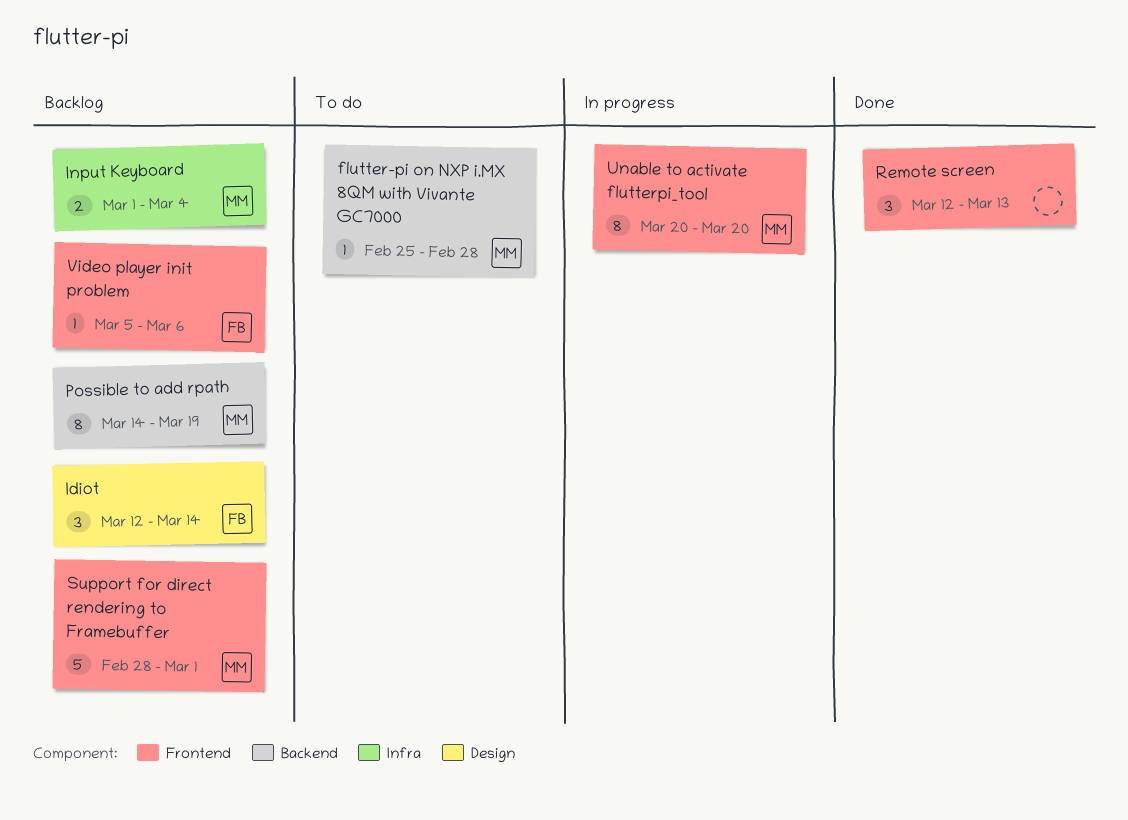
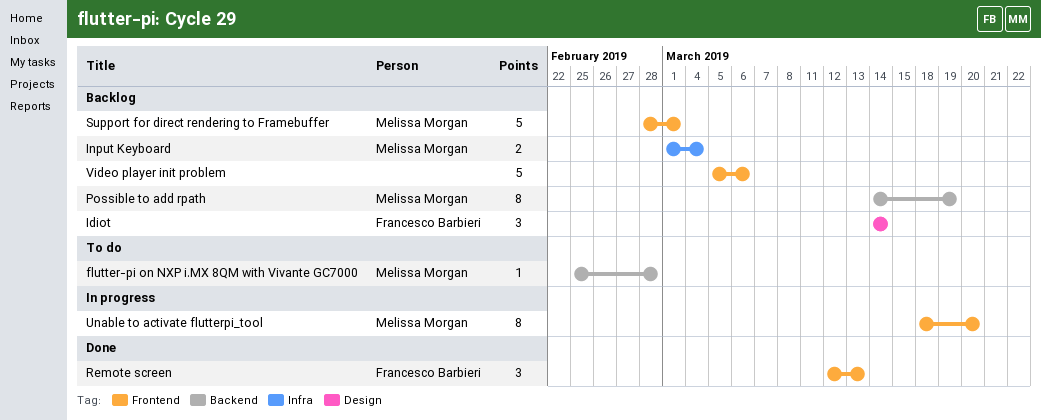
Idiot, start: Mar 12 -> Mar 14
Remote screen, owner: none -> Francesco Barbieri
Unable to activate flutterpi_tool, start: Mar 20 -> Mar 18
Video player init problem, owner: Francesco Barbieri -> none
Video player init problem, estimate: 1 -> 5

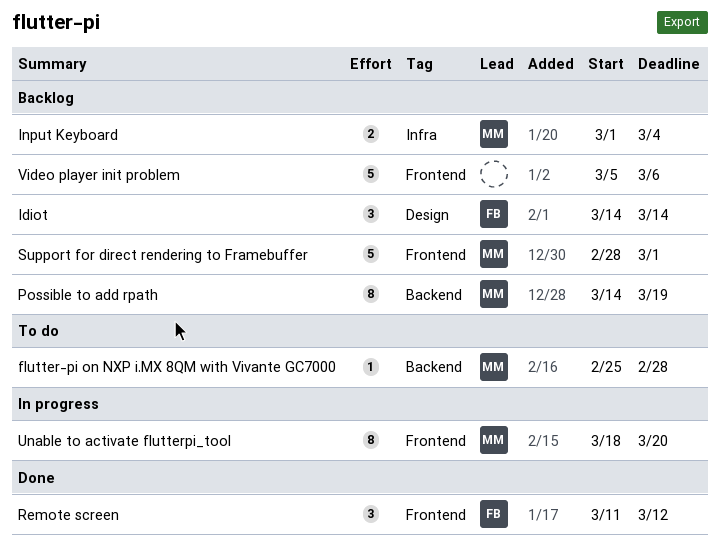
Remote screen, start: Mar 12 -> Mar 11
Remote screen, due: Mar 13 -> Mar 12

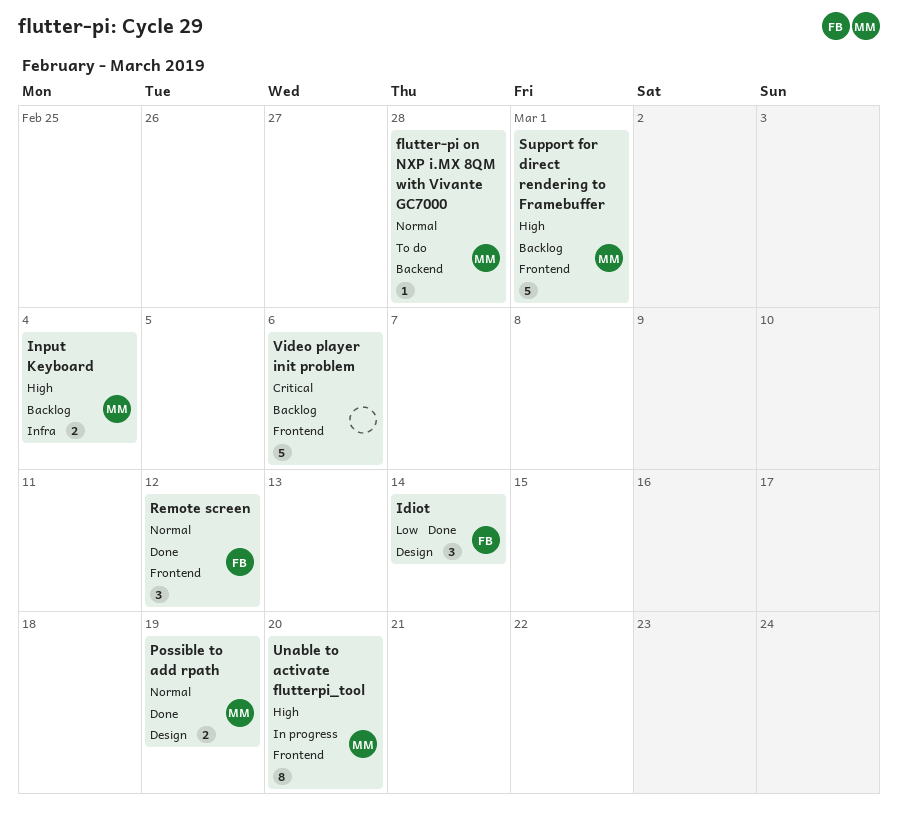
Idiot, status: Backlog -> Done
Possible to add rpath, status: Backlog -> Done
Possible to add rpath, label: Backend -> Design
Possible to add rpath, estimate: 8 -> 2

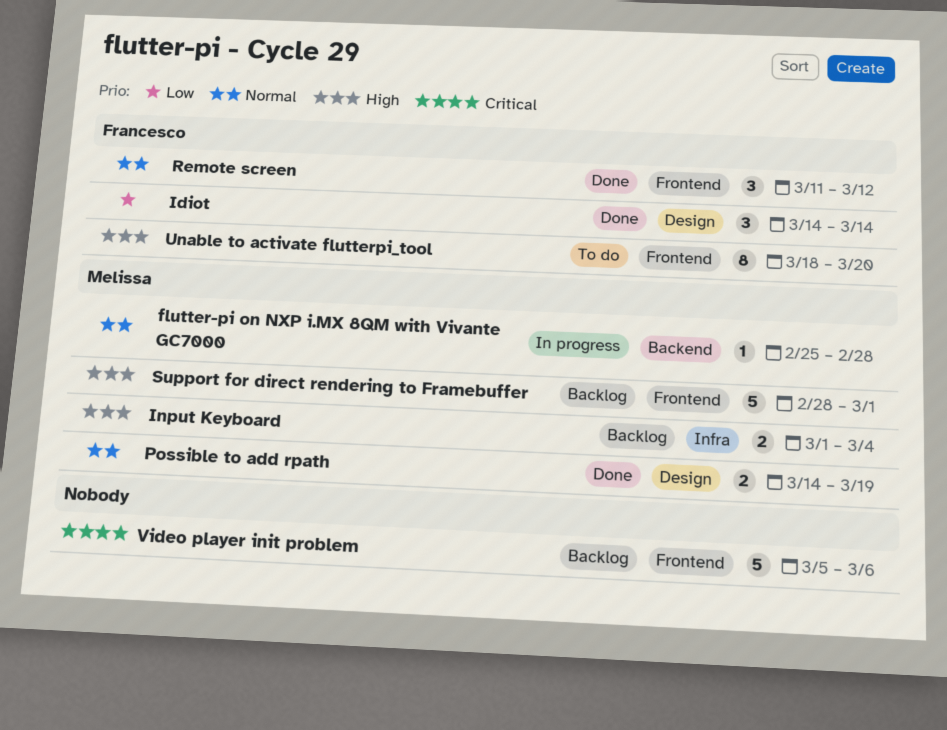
flutter-pi on NXP i.MX 8QM with Vivante GC7000, status: To do -> In progress
Unable to activate flutterpi_tool, status: In progress -> To do
Unable to activate flutterpi_tool, owner: Melissa -> Francesco

